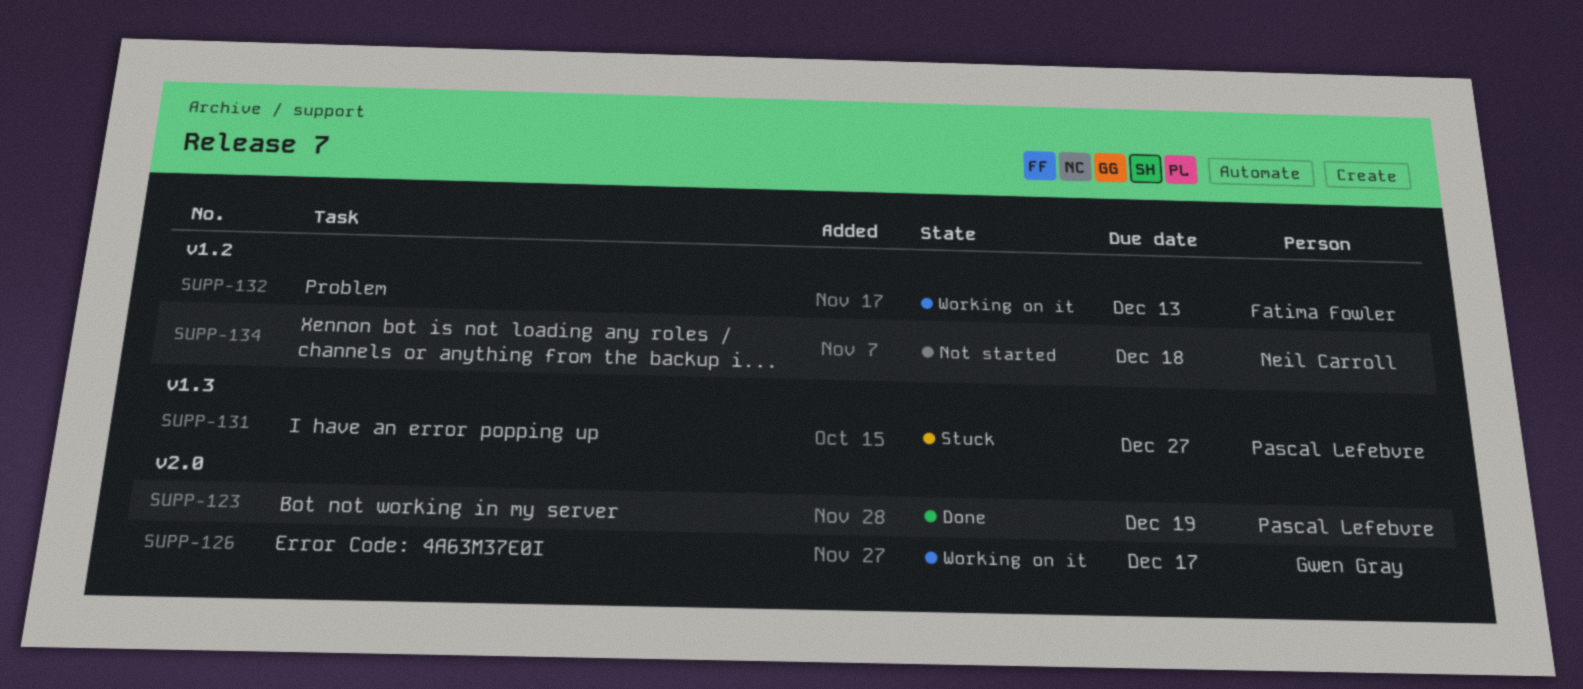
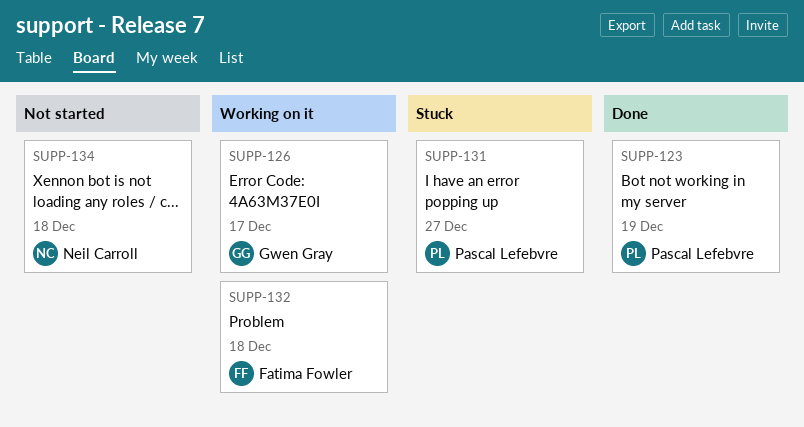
SUPP-132, due: Dec 13 -> Dec 18

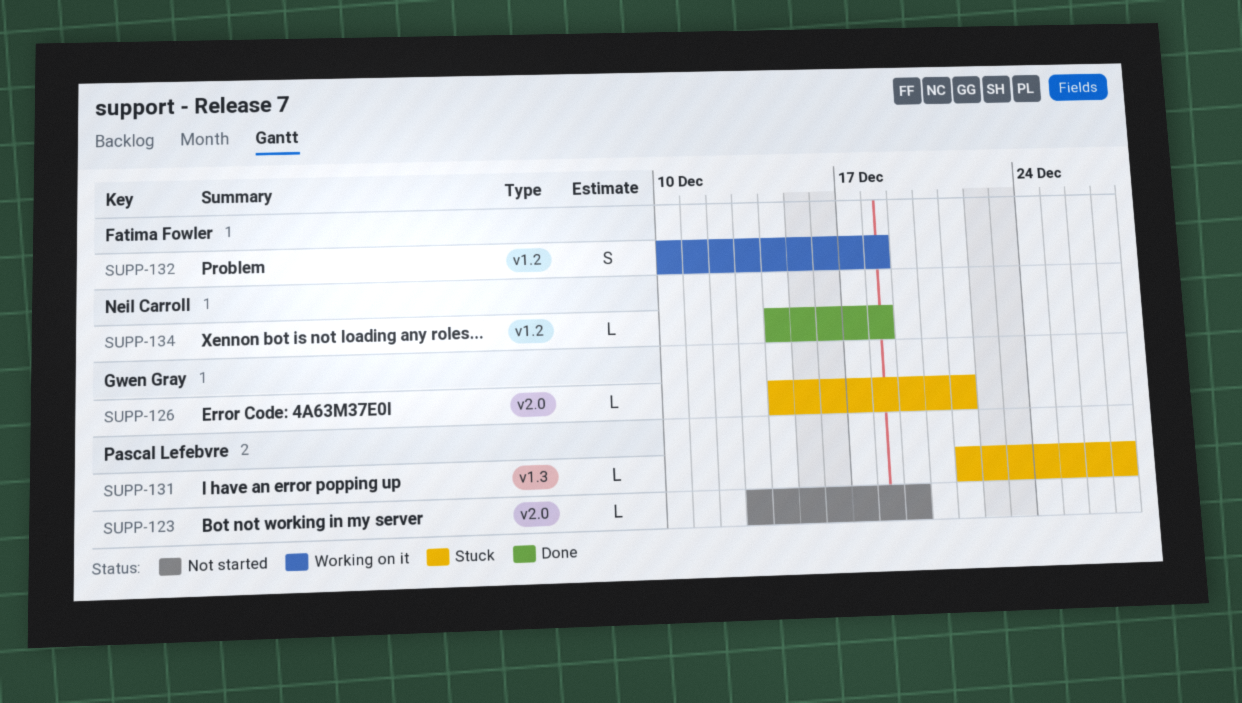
SUPP-123, status: Done -> Not started
SUPP-126, status: Working on it -> Stuck
SUPP-126, due: Dec 17 -> Dec 21
SUPP-134, status: Not started -> Done

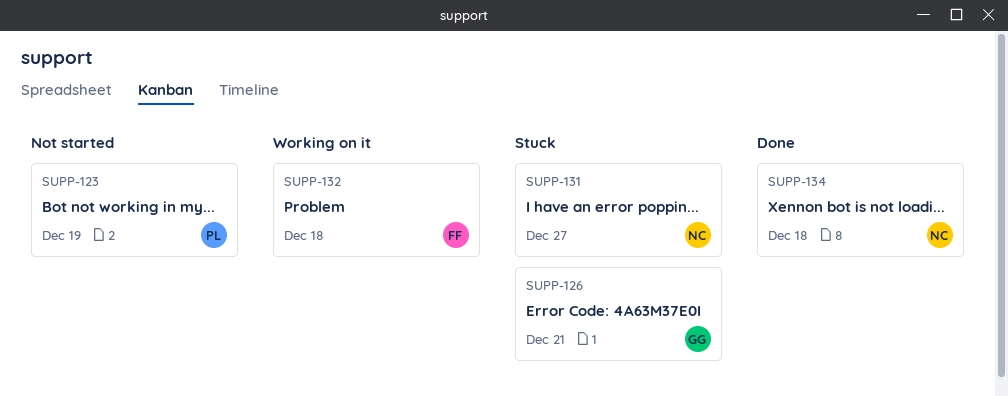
SUPP-131, owner: Pascal Lefebvre -> Neil Carroll

